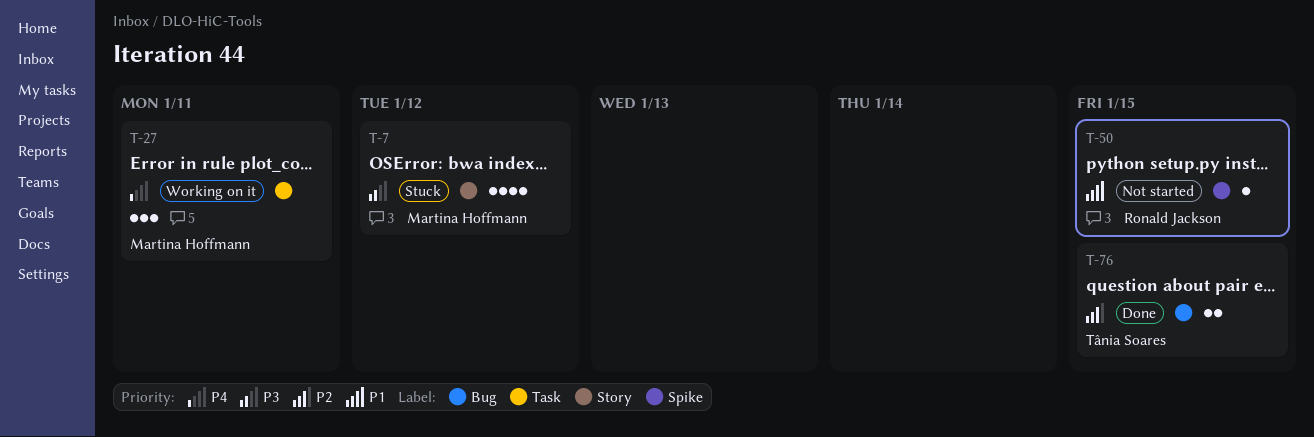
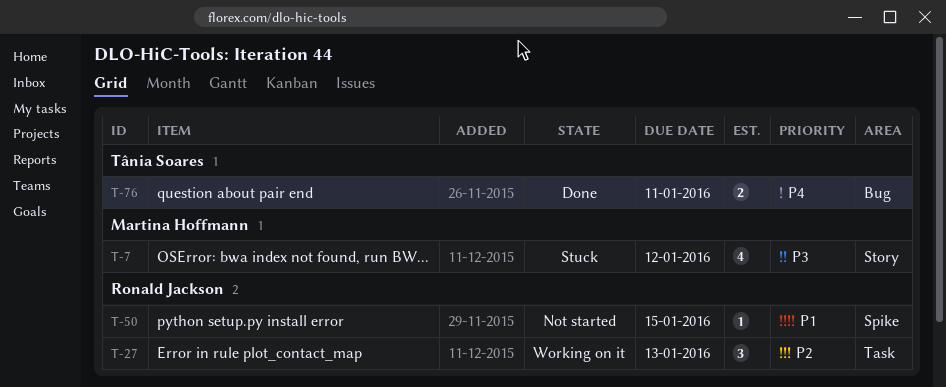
T-27, owner: Martina Hoffmann -> Ronald Jackson
T-27, priority: P4 -> P2
T-27, due: Jan 11 -> Jan 13
T-76, priority: P2 -> P4
T-76, due: Jan 15 -> Jan 11

